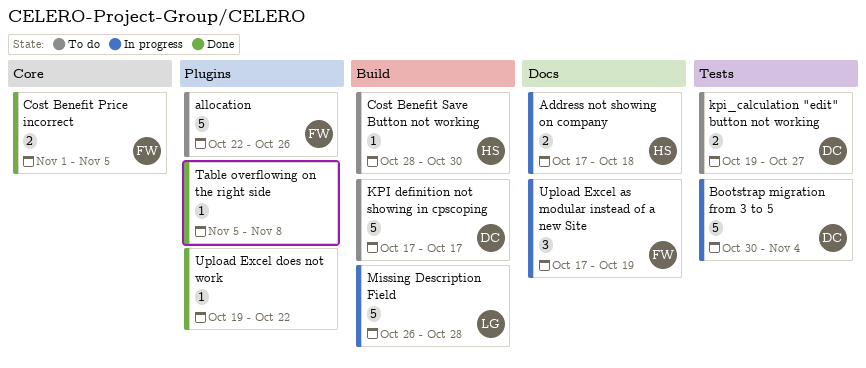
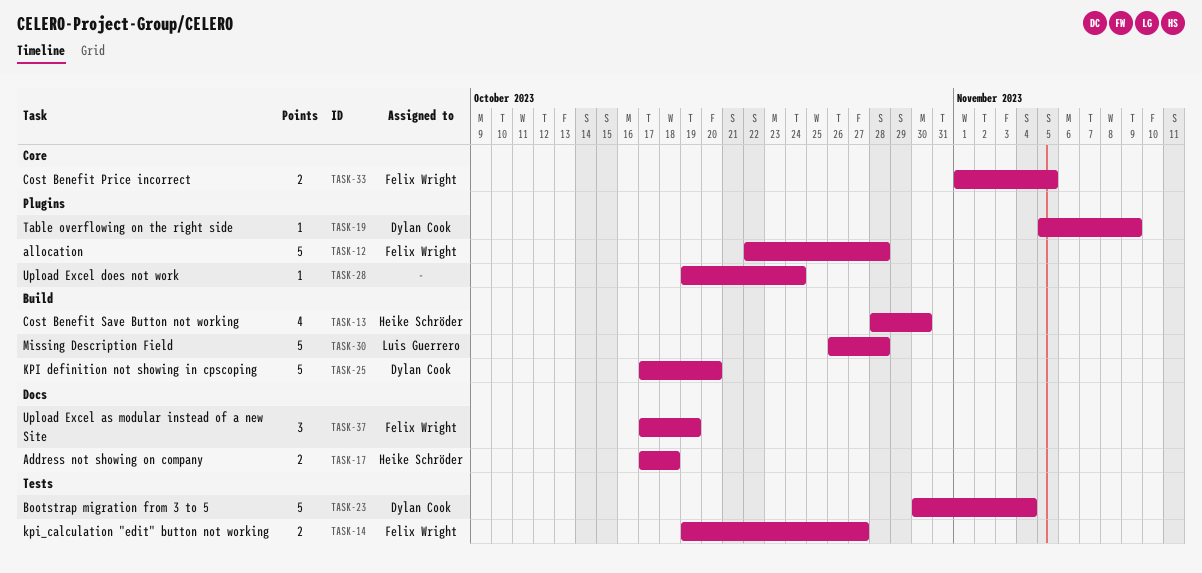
allocation, due: Oct 26 -> Oct 28
Cost Benefit Save Button not working, estimate: 1 -> 4
KPI definition not showing in cpscoping, due: Oct 17 -> Oct 20
kpi_calculation "edit" button not working, owner: Dylan Cook -> Felix Wright
Table overflowing on the right side, owner: none -> Dylan Cook
Table overflowing on the right side, due: Nov 8 -> Nov 9
Upload Excel does not work, due: Oct 22 -> Oct 24

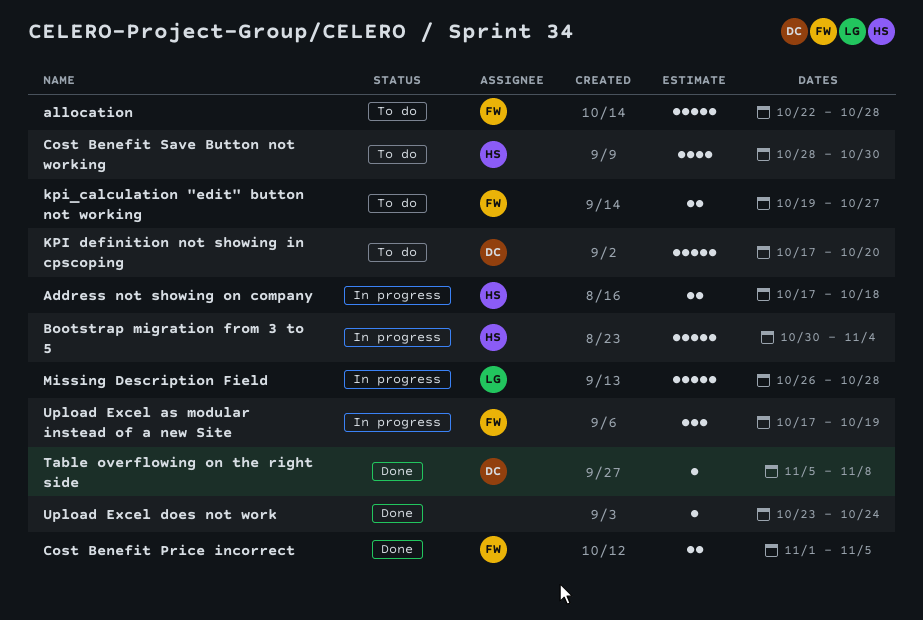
Bootstrap migration from 3 to 5, owner: Dylan Cook -> Heike Schröder
Table overflowing on the right side, due: Nov 9 -> Nov 8
Upload Excel does not work, start: Oct 19 -> Oct 23

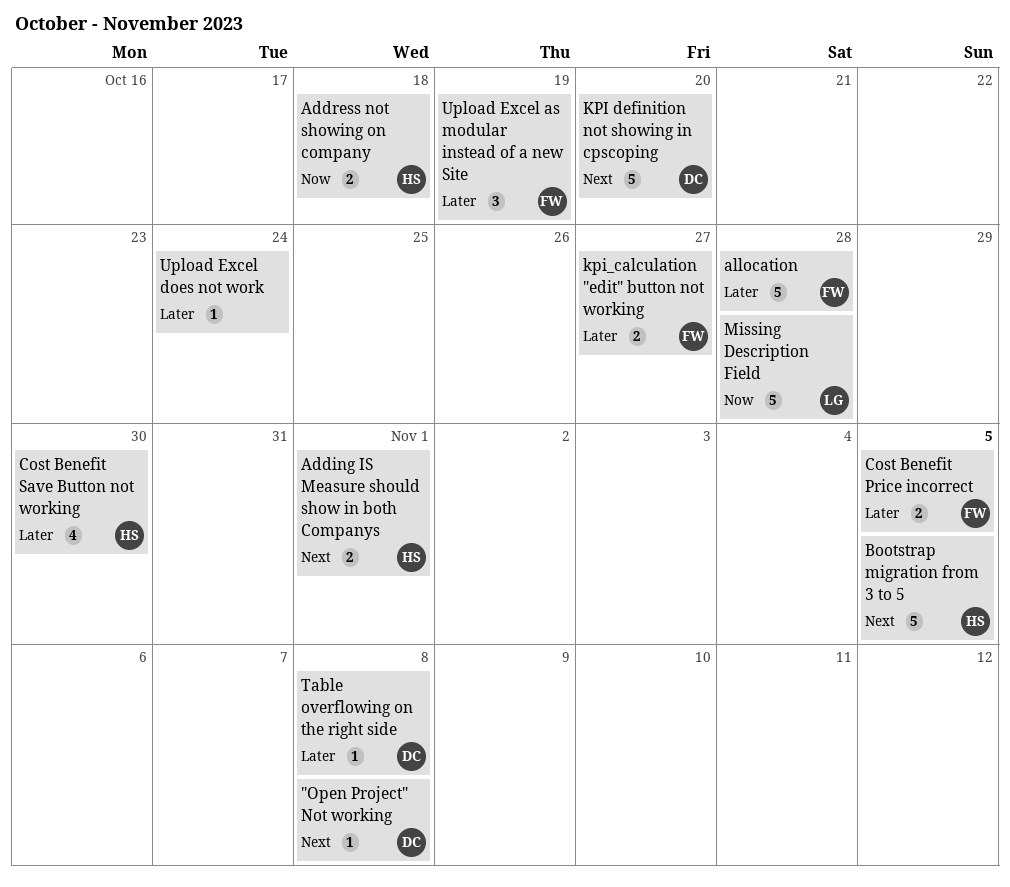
"Open Project" Not working: none -> present
Adding IS Measure should show in both Companys: none -> present
Bootstrap migration from 3 to 5, due: Nov 4 -> Nov 5

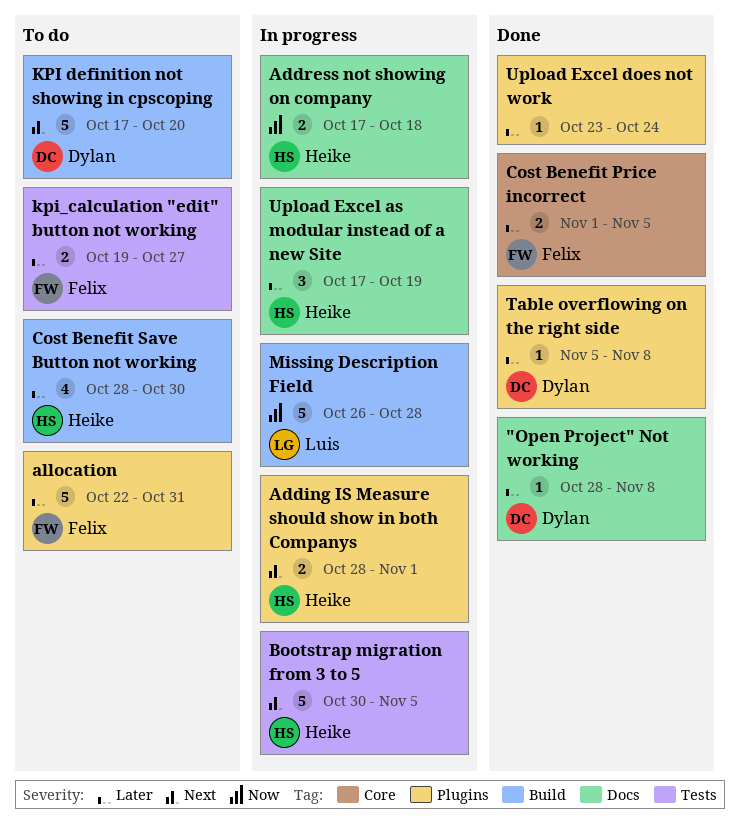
"Open Project" Not working, priority: Next -> Later
allocation, due: Oct 28 -> Oct 31
Upload Excel as modular instead of a new Site, owner: Felix -> Heike

